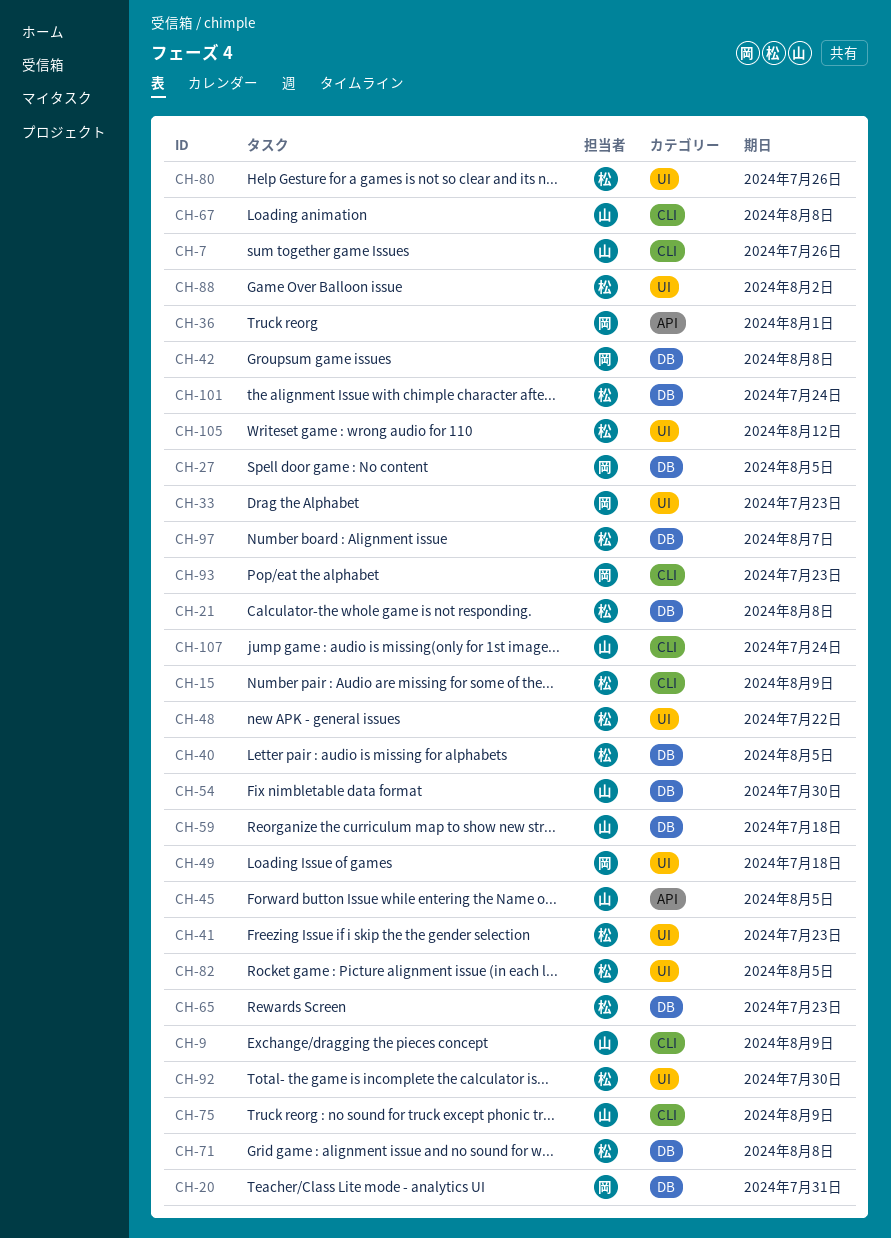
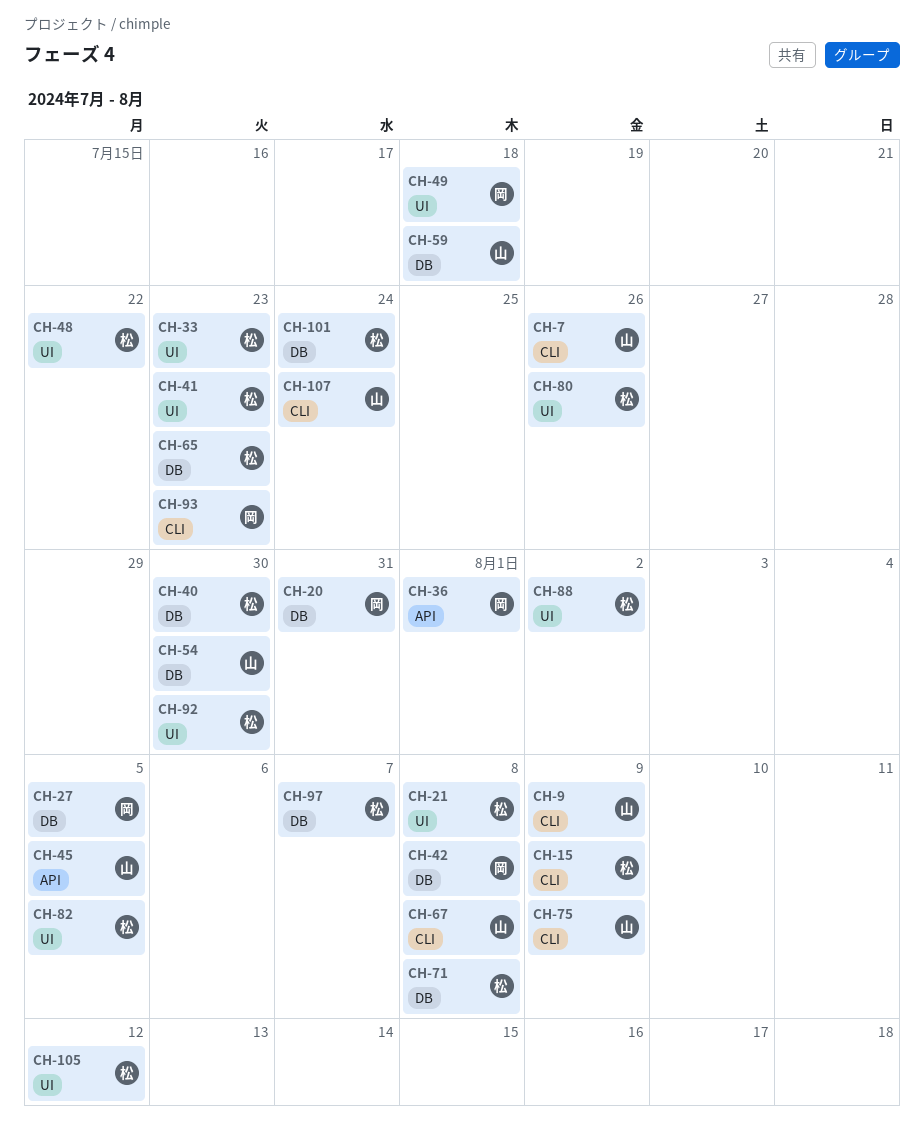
CH-21, label: DB -> UI
CH-33, owner: 岡 -> 松
CH-40, due: Aug 5 -> Jul 30

